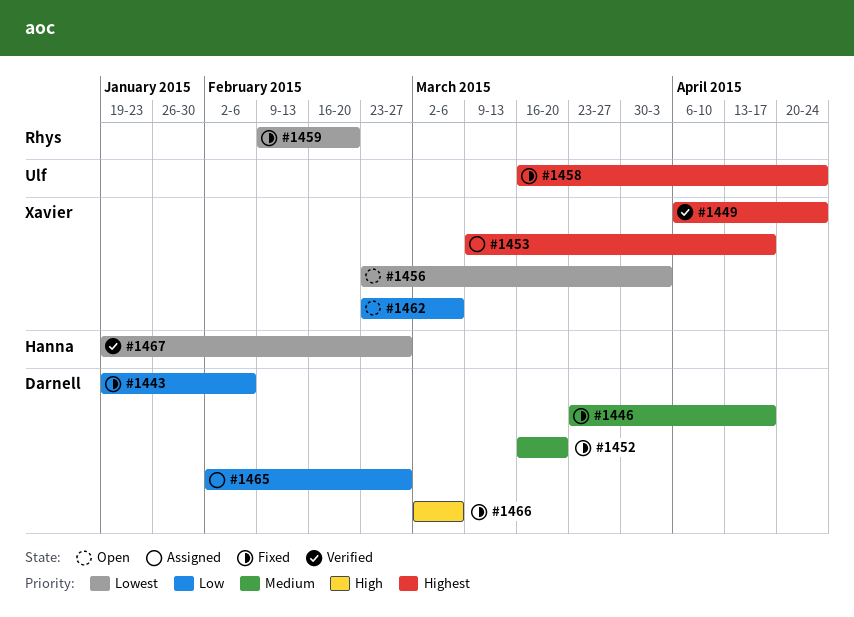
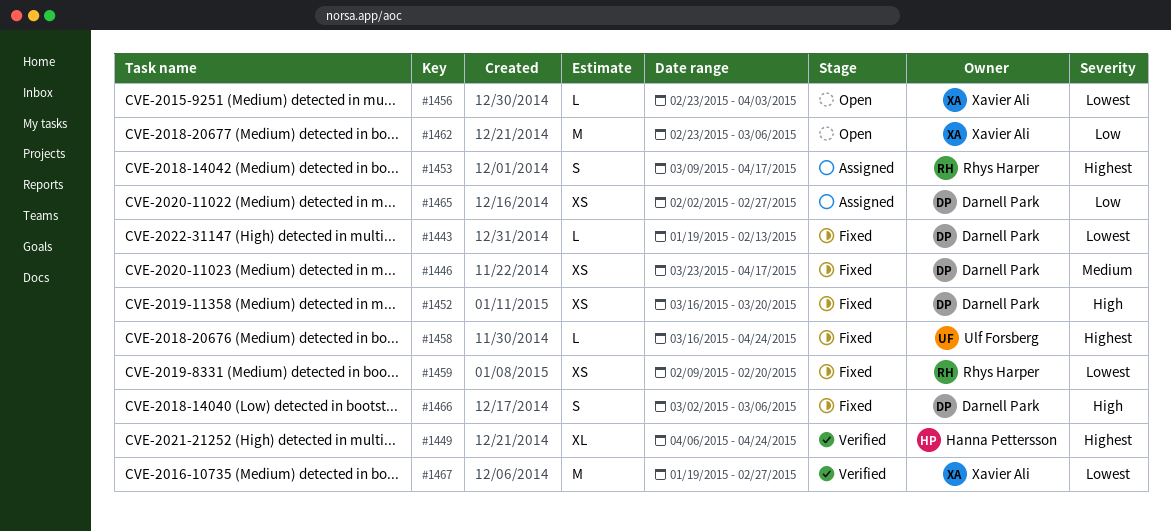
#1443, priority: Low -> Lowest
#1443, due: Feb 6 -> Feb 13
#1449, owner: Xavier Ali -> Hanna Pettersson
#1452, priority: Medium -> High
#1453, owner: Xavier Ali -> Rhys Harper
#1467, owner: Hanna Pettersson -> Xavier Ali

